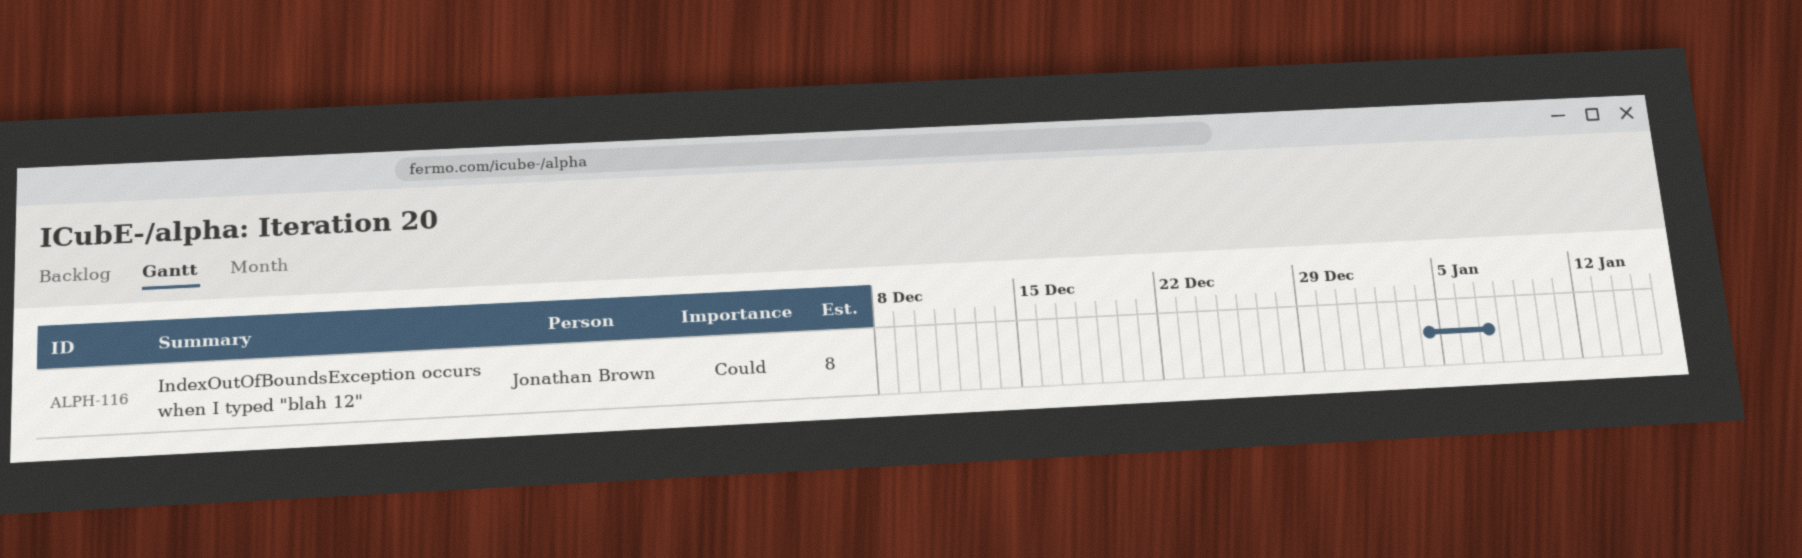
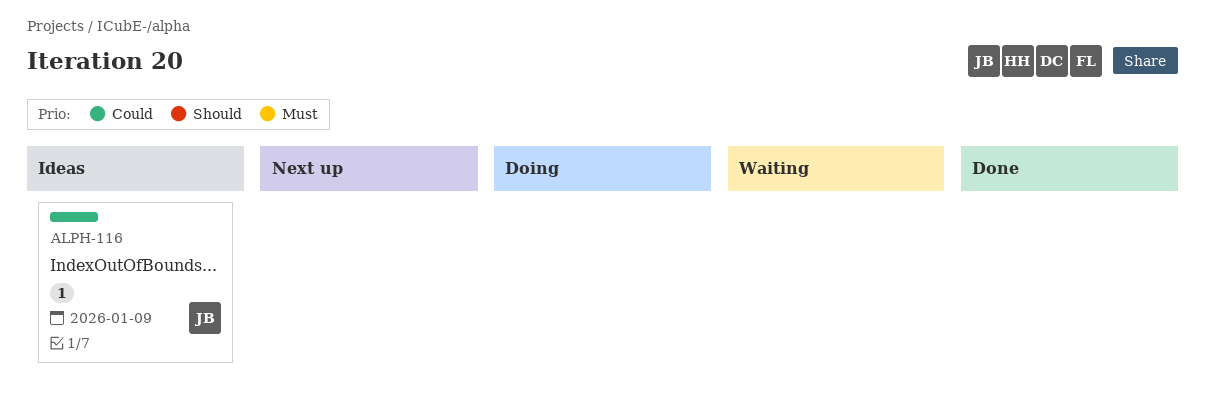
ALPH-116, estimate: 8 -> 1
ALPH-116, due: Jan 7 -> Jan 9

